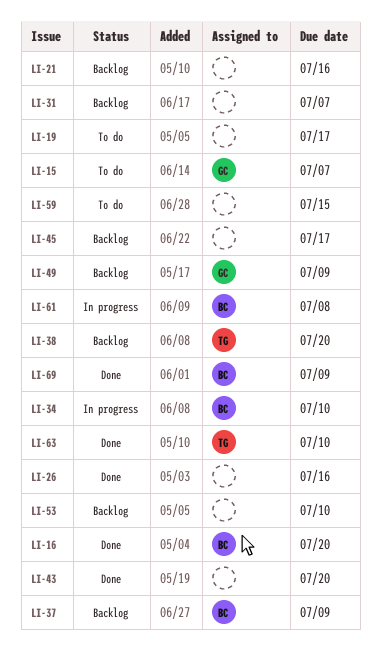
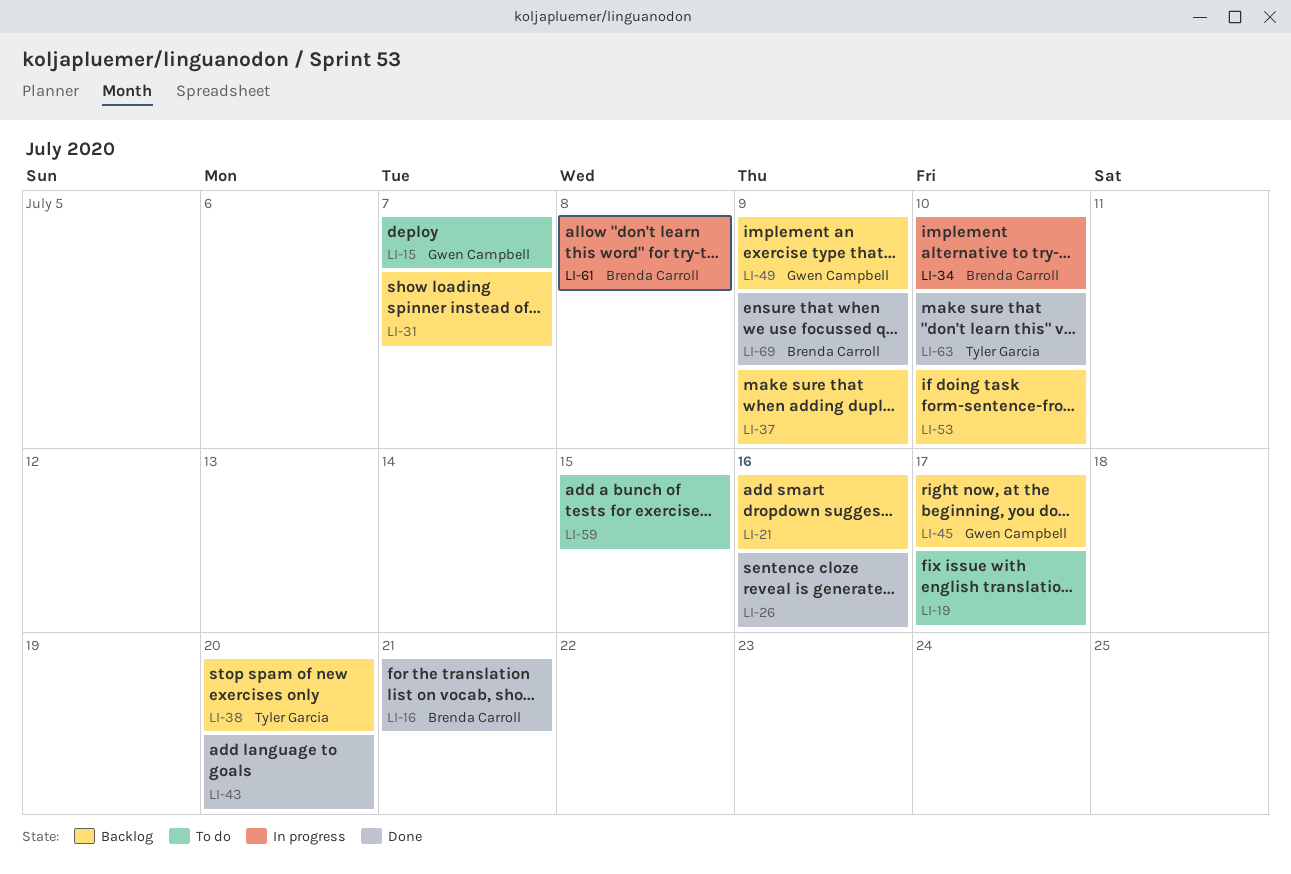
LI-16, due: Jul 20 -> Jul 21
LI-37, owner: Brenda Carroll -> none
LI-45, owner: none -> Gwen Campbell

